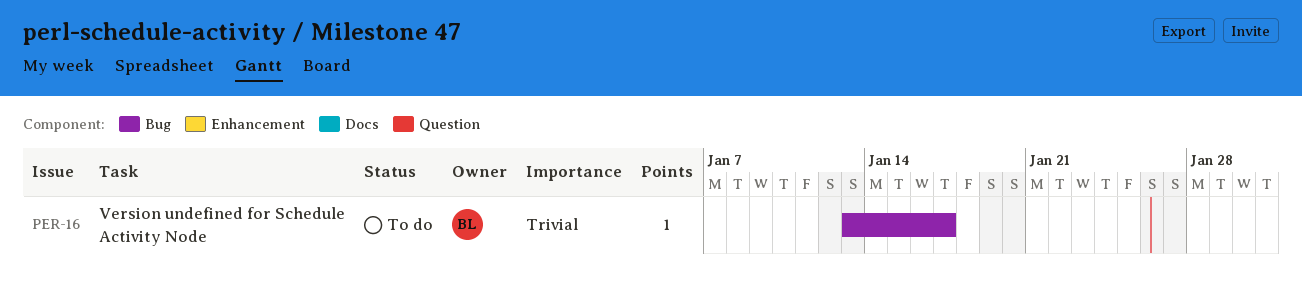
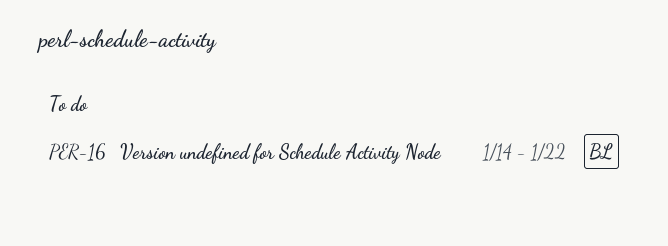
PER-16, start: Jan 13 -> Jan 14
PER-16, due: Jan 17 -> Jan 22

